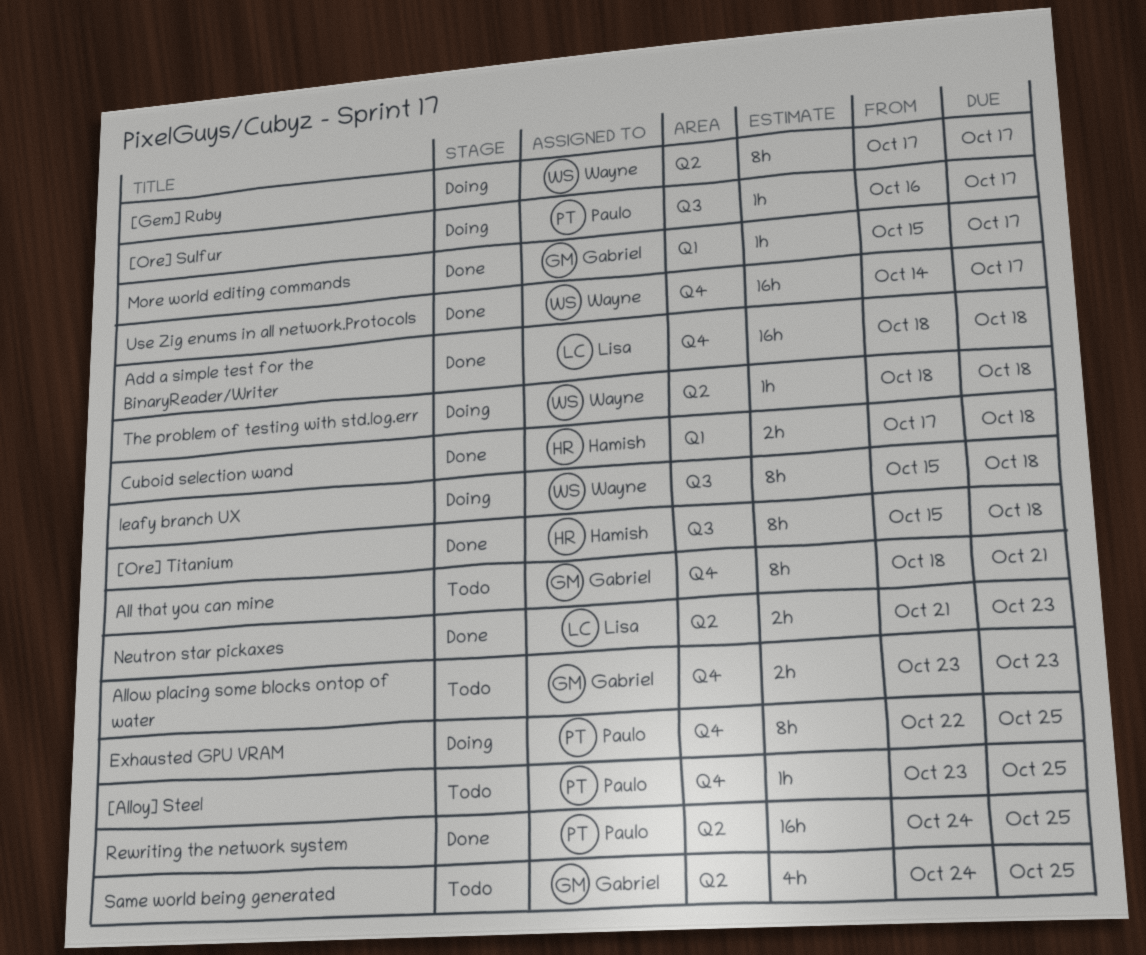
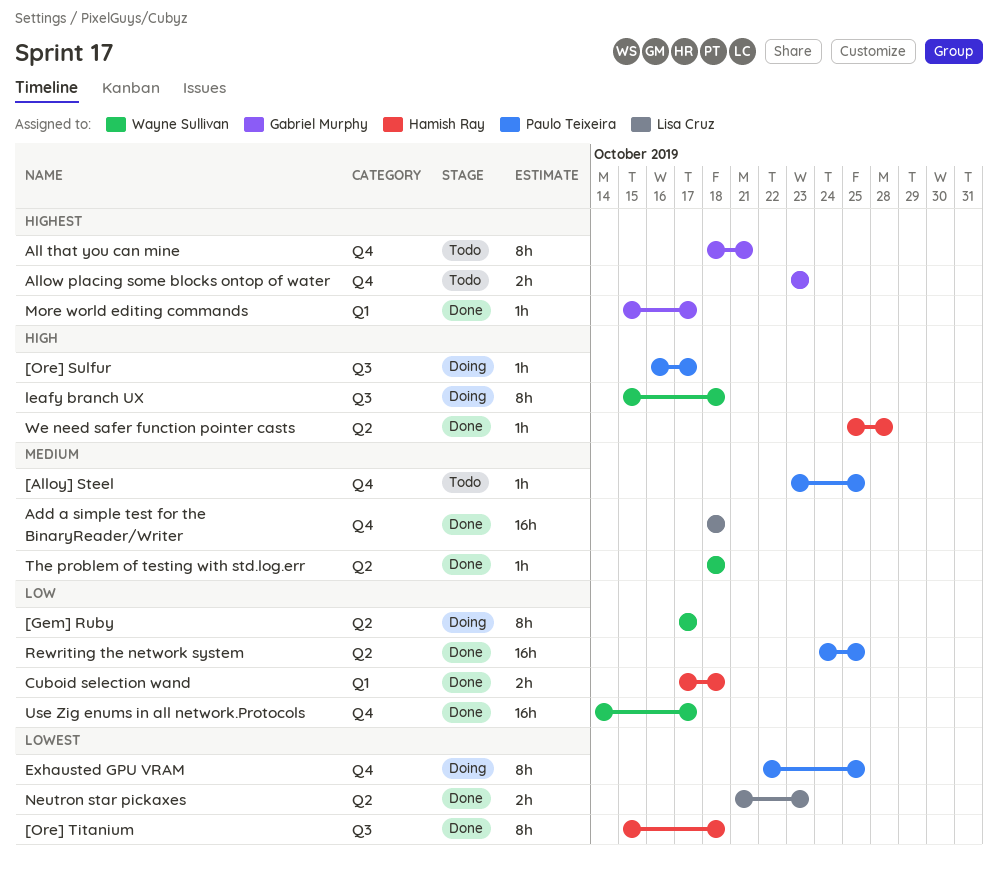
Same world being generated: present -> none
The problem of testing with std.log.err, status: Doing -> Done
We need safer function pointer casts: none -> present

